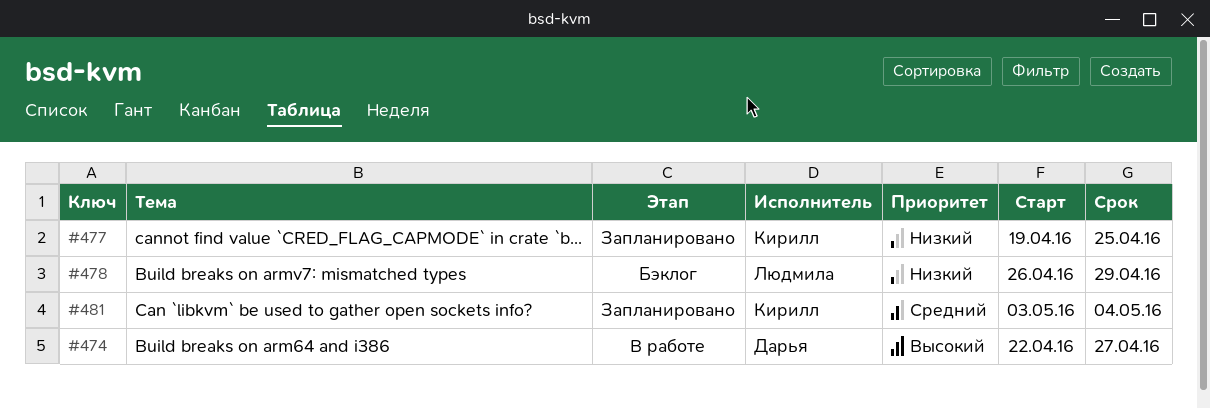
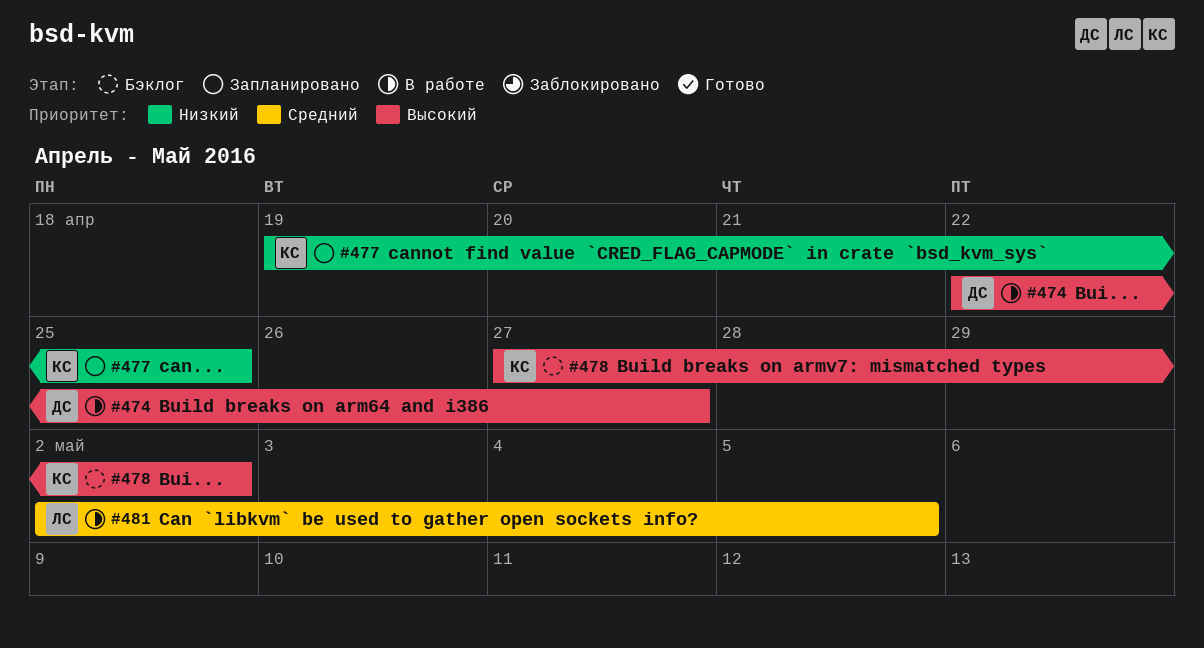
#478, owner: Людмила -> Кирилл
#478, priority: Низкий -> Высокий
#478, start: Apr 26 -> Apr 27
#478, due: Apr 29 -> May 2
#481, status: Запланировано -> В работе
#481, owner: Кирилл -> Людмила
#481, start: May 3 -> May 2
#481, due: May 4 -> May 5

